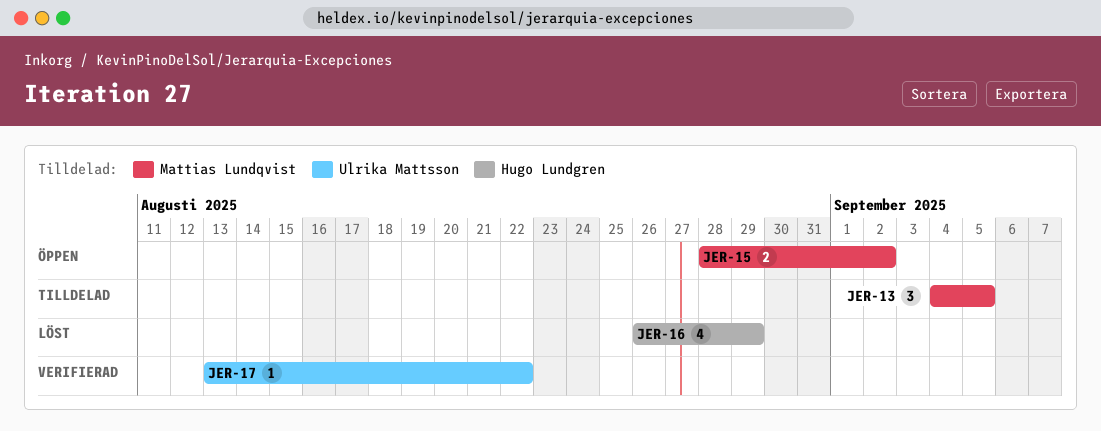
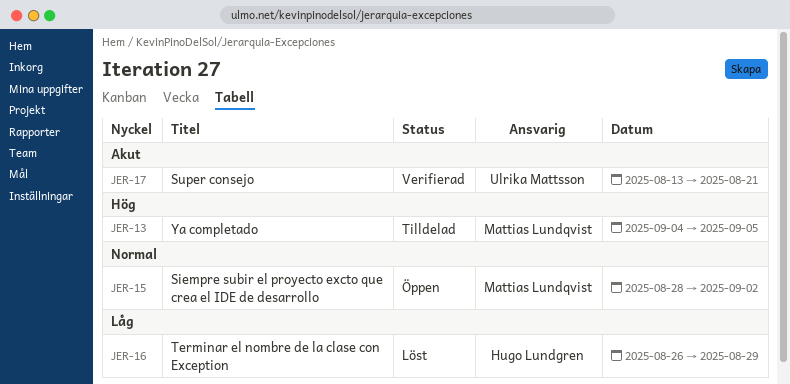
JER-17, due: Aug 22 -> Aug 21

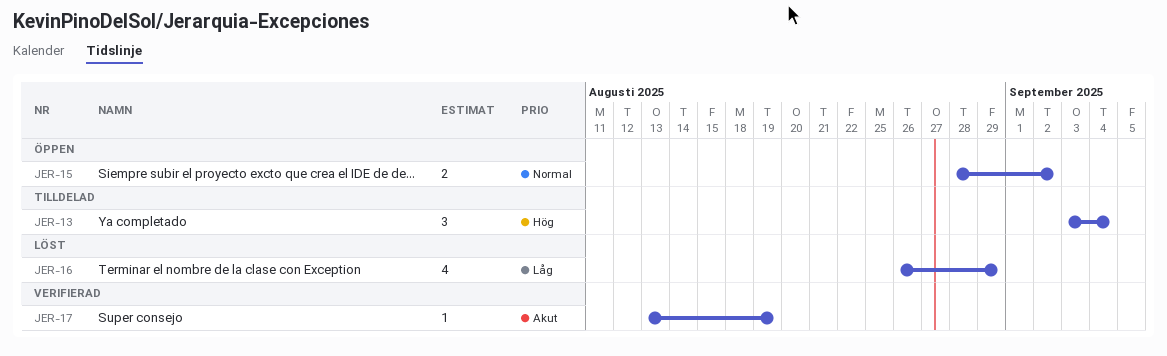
JER-13, start: Sep 4 -> Sep 3
JER-13, due: Sep 5 -> Sep 4
JER-17, due: Aug 21 -> Aug 19

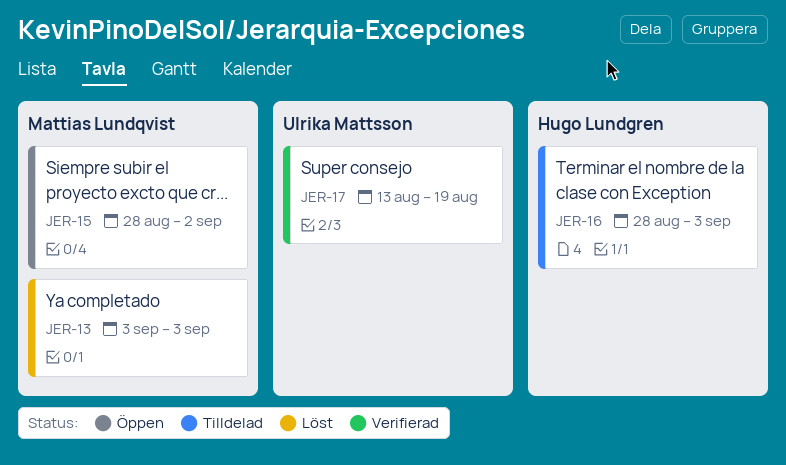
JER-13, status: Tilldelad -> Löst
JER-13, due: Sep 4 -> Sep 3
JER-16, status: Löst -> Tilldelad
JER-16, start: Aug 26 -> Aug 28
JER-16, due: Aug 29 -> Sep 3

